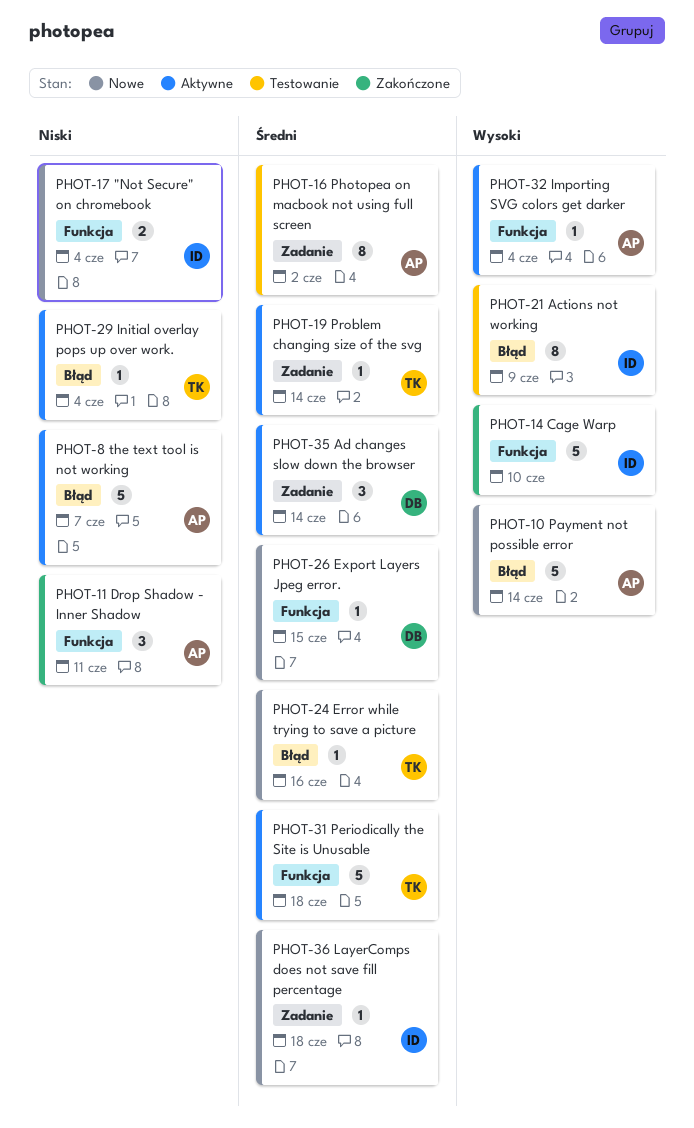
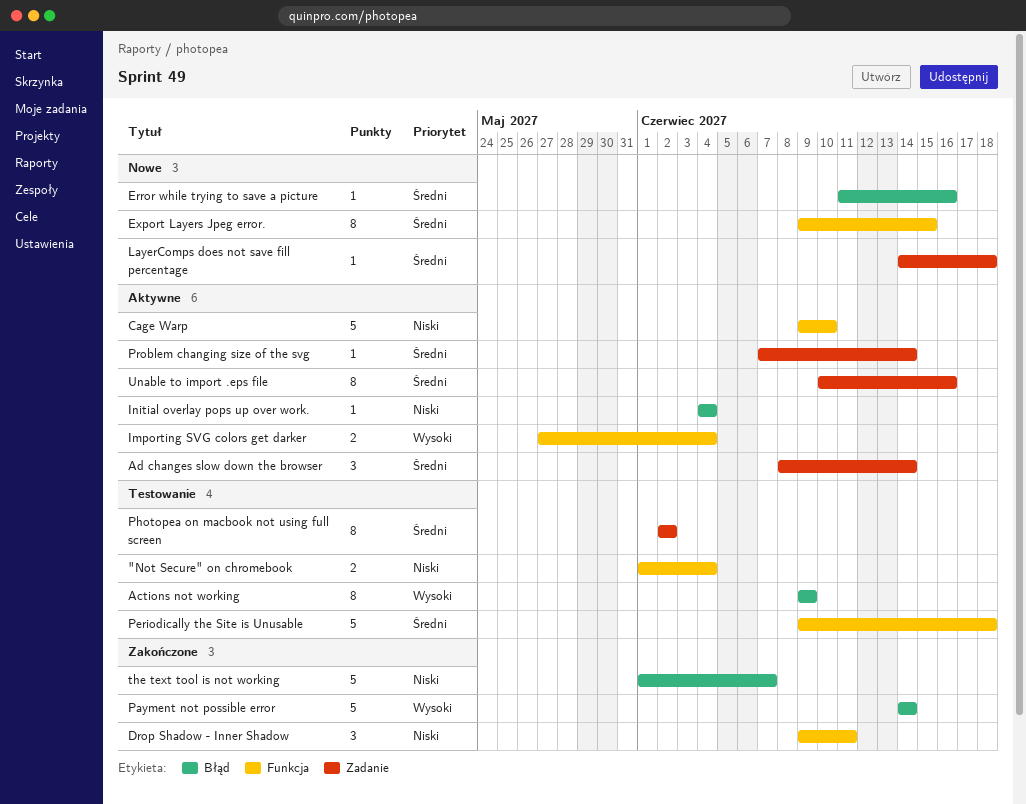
"Not Secure" on chromebook, status: Nowe -> Testowanie
Cage Warp, status: Zakończone -> Aktywne
Cage Warp, priority: Wysoki -> Niski
Export Layers Jpeg error., estimate: 1 -> 8
Importing SVG colors get darker, estimate: 1 -> 2
Payment not possible error, status: Nowe -> Zakończone
Periodically the Site is Unusable, status: Aktywne -> Testowanie
the text tool is not working, status: Aktywne -> Zakończone
Unable to import .eps file: none -> present

